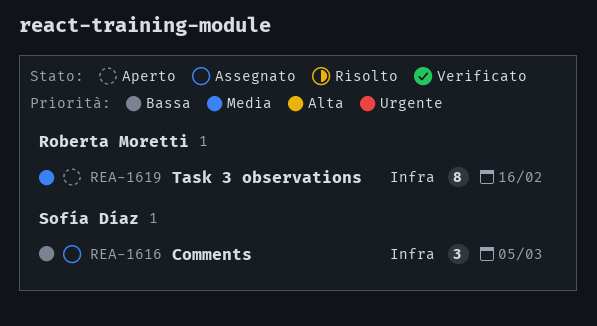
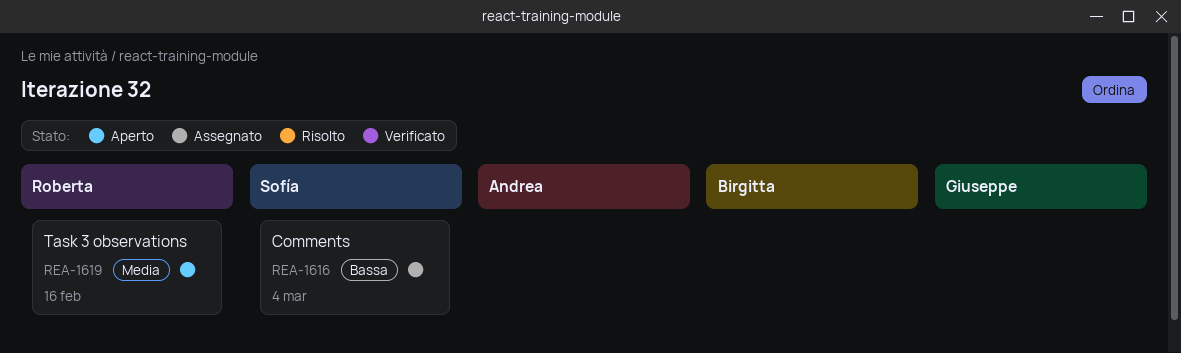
REA-1616, due: Mar 5 -> Mar 4

